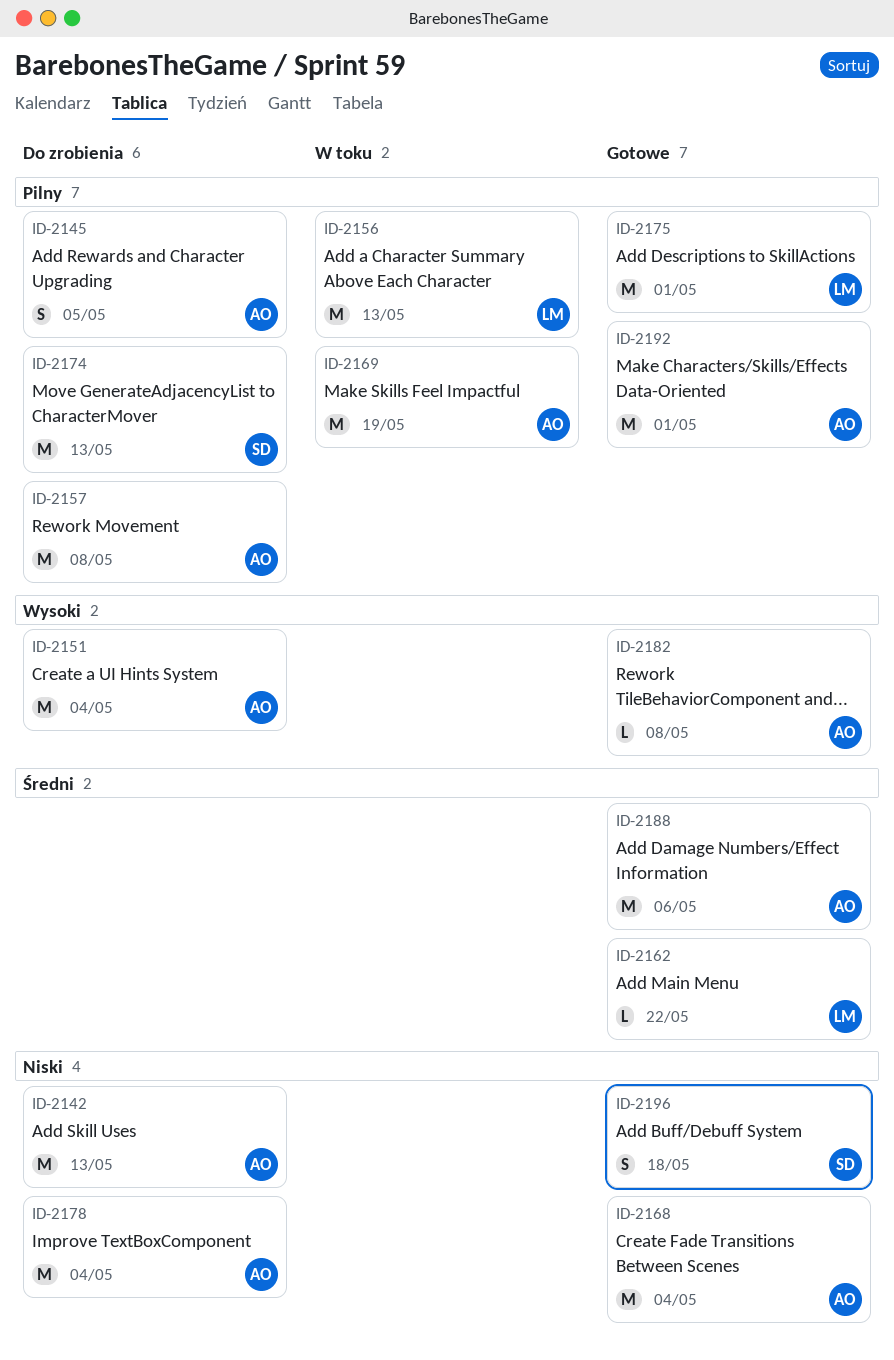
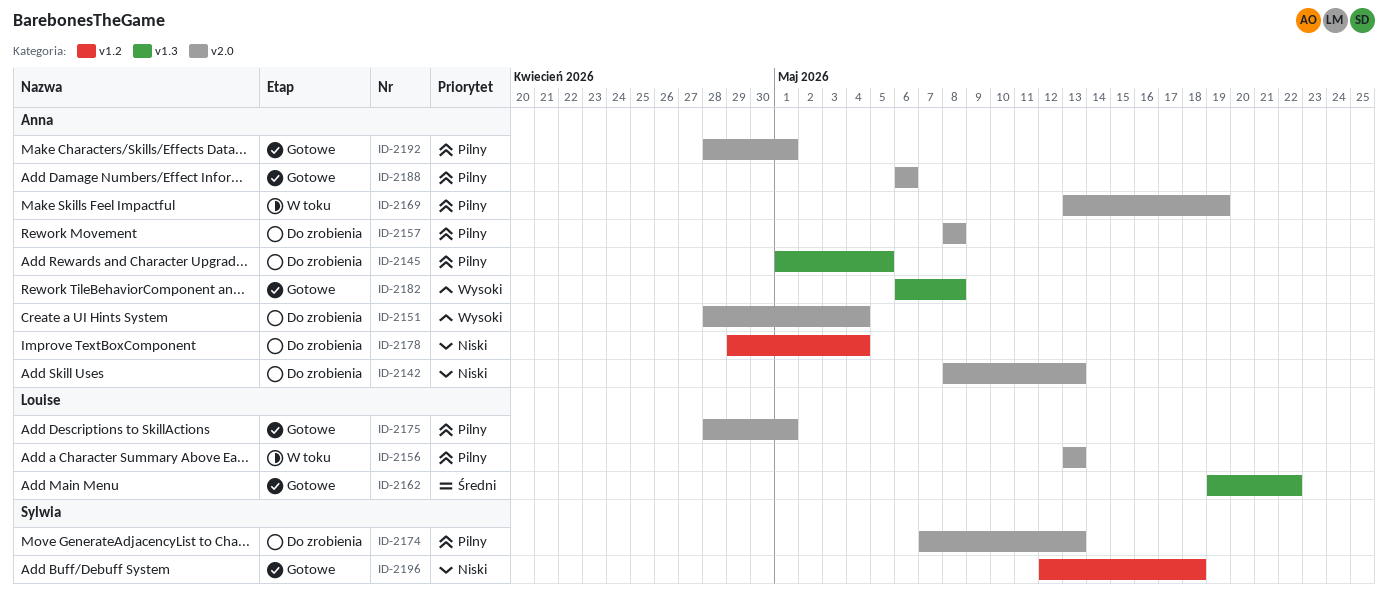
ID-2168: present -> none
ID-2188, priority: Średni -> Pilny

